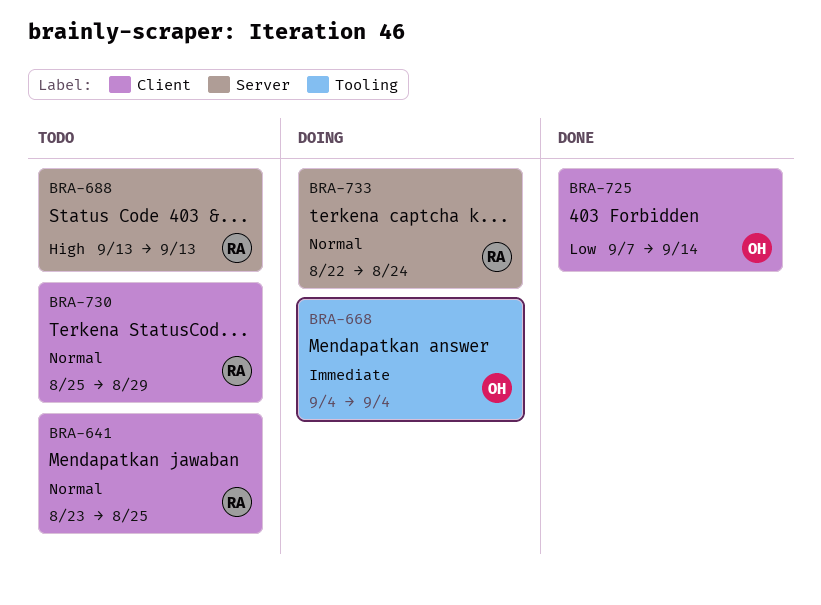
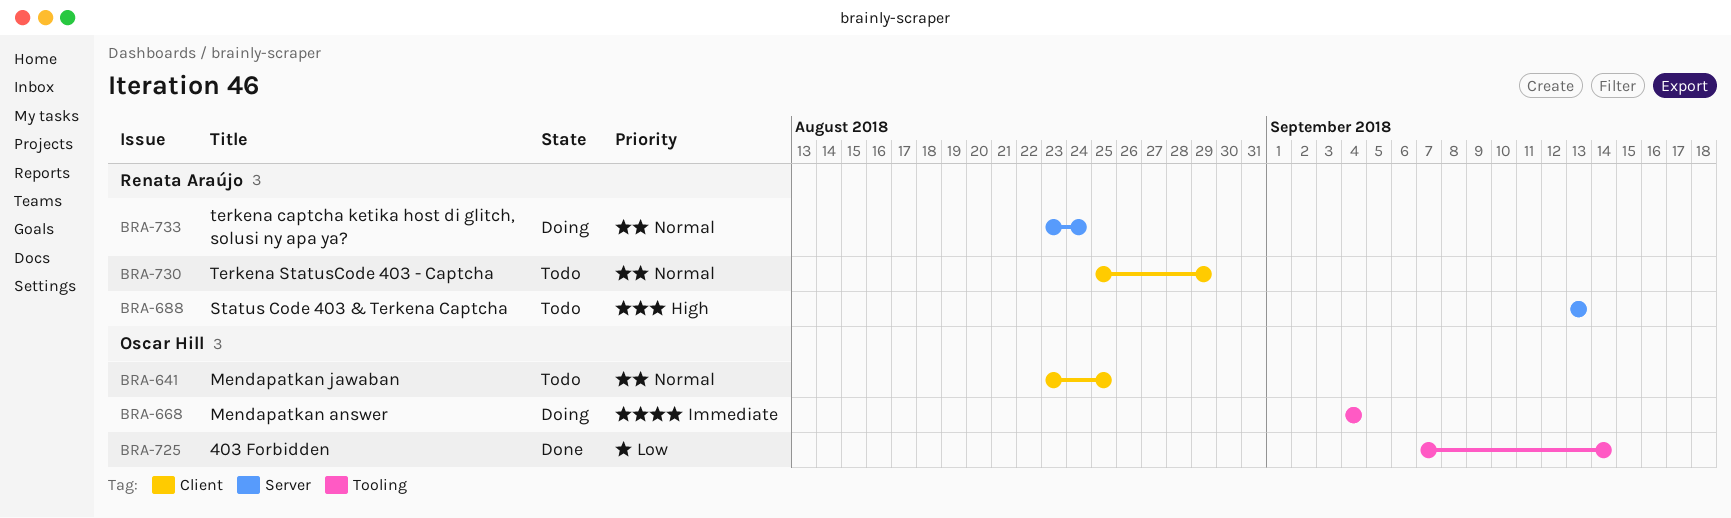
BRA-641, owner: Renata Araújo -> Oscar Hill
BRA-725, label: Client -> Tooling
BRA-733, start: Aug 22 -> Aug 23

